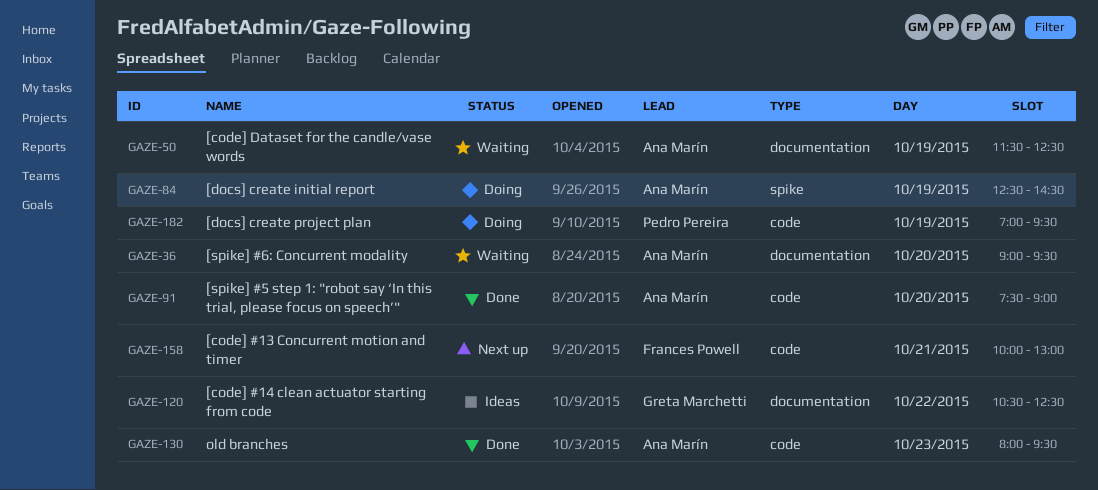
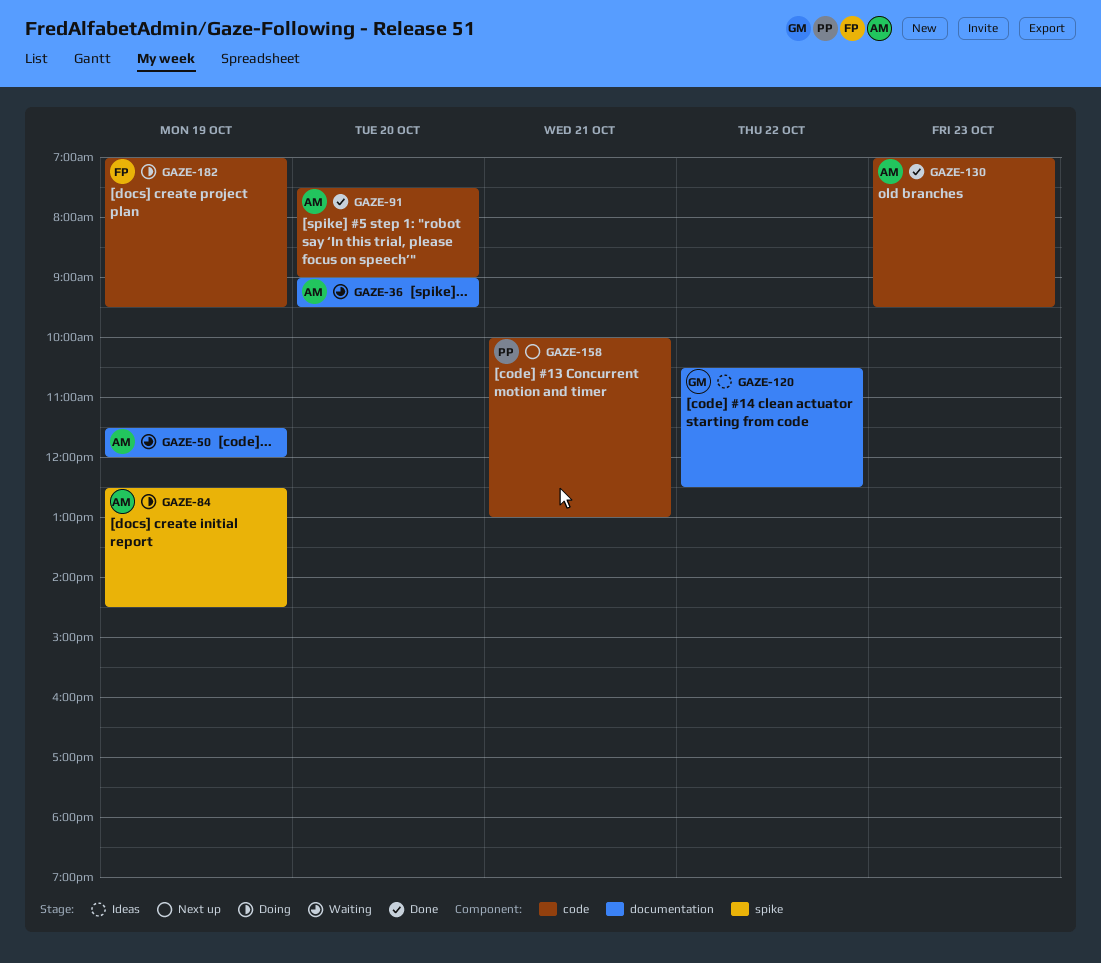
GAZE-50, ends: 12:30 -> 12:00
GAZE-130, begins: 08:00 -> 07:00
GAZE-158, owner: Frances Powell -> Pedro Pereira
GAZE-182, owner: Pedro Pereira -> Frances Powell

